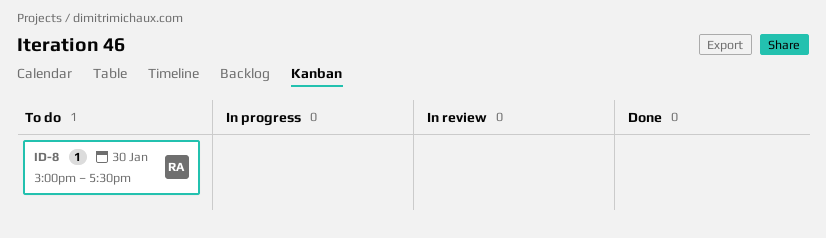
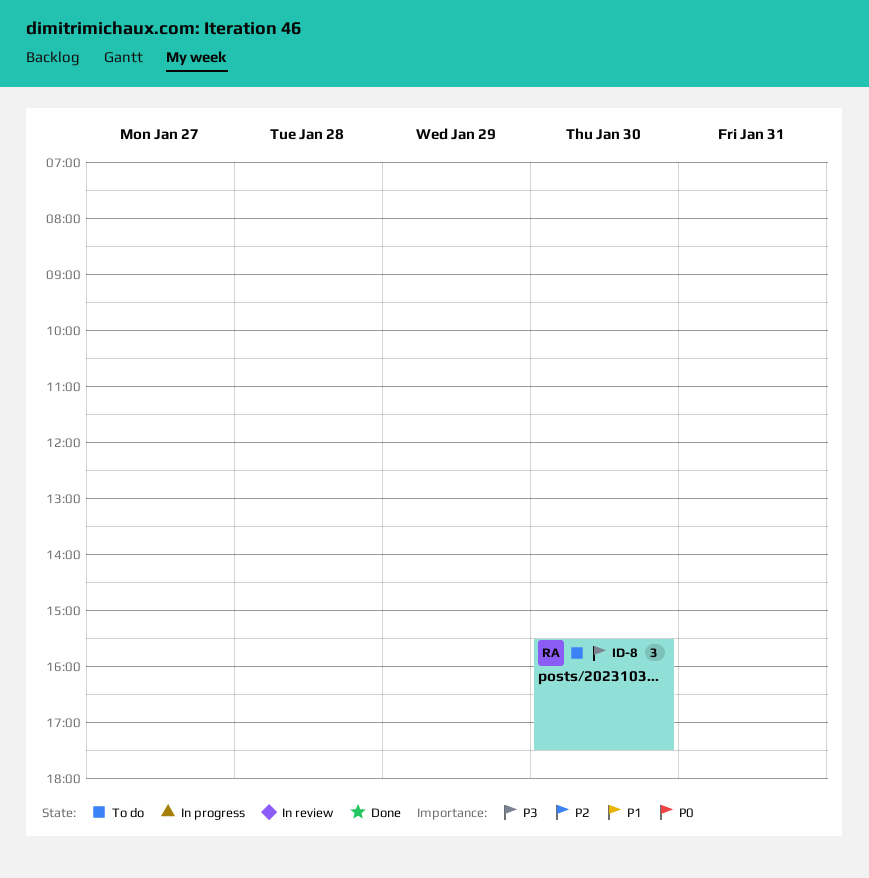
ID-8, estimate: 1 -> 3
ID-8, begins: 15:00 -> 15:30

